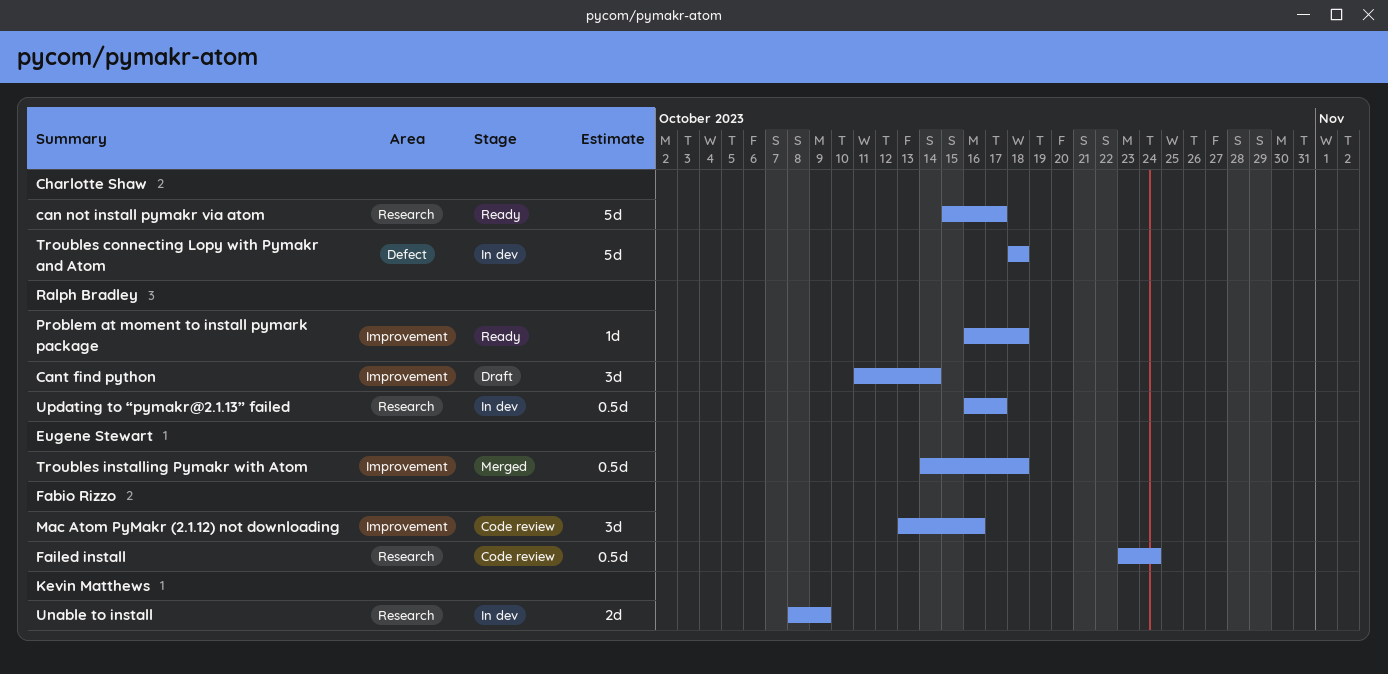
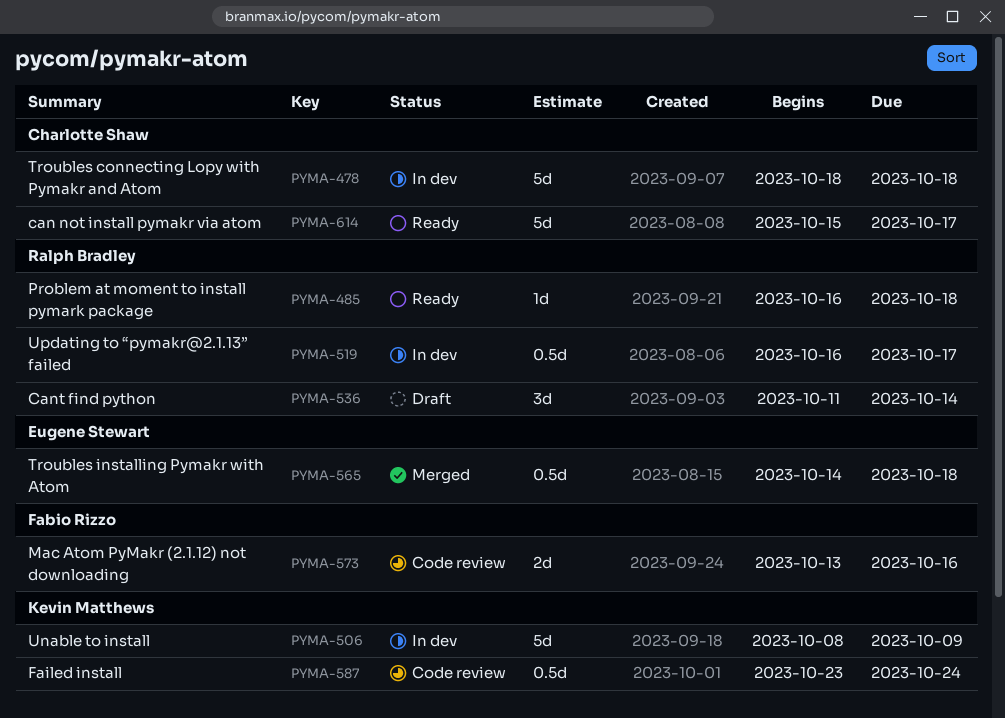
Failed install, owner: Fabio Rizzo -> Kevin Matthews
Mac Atom PyMakr (2.1.12) not downloading, estimate: 3d -> 2d
Unable to install, estimate: 2d -> 5d

